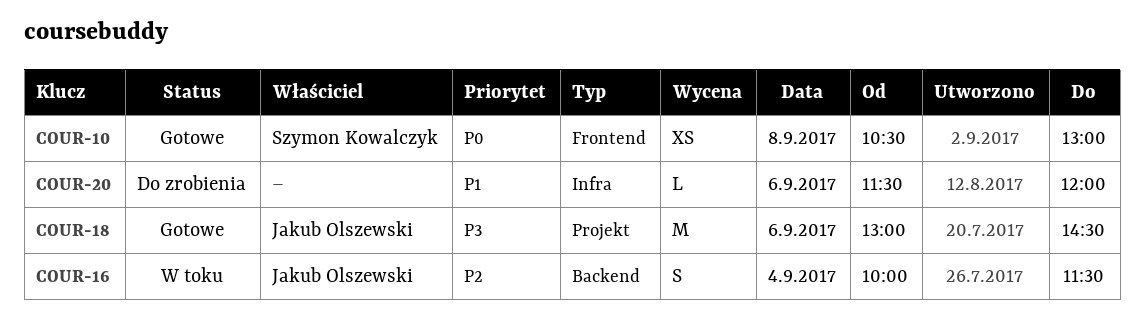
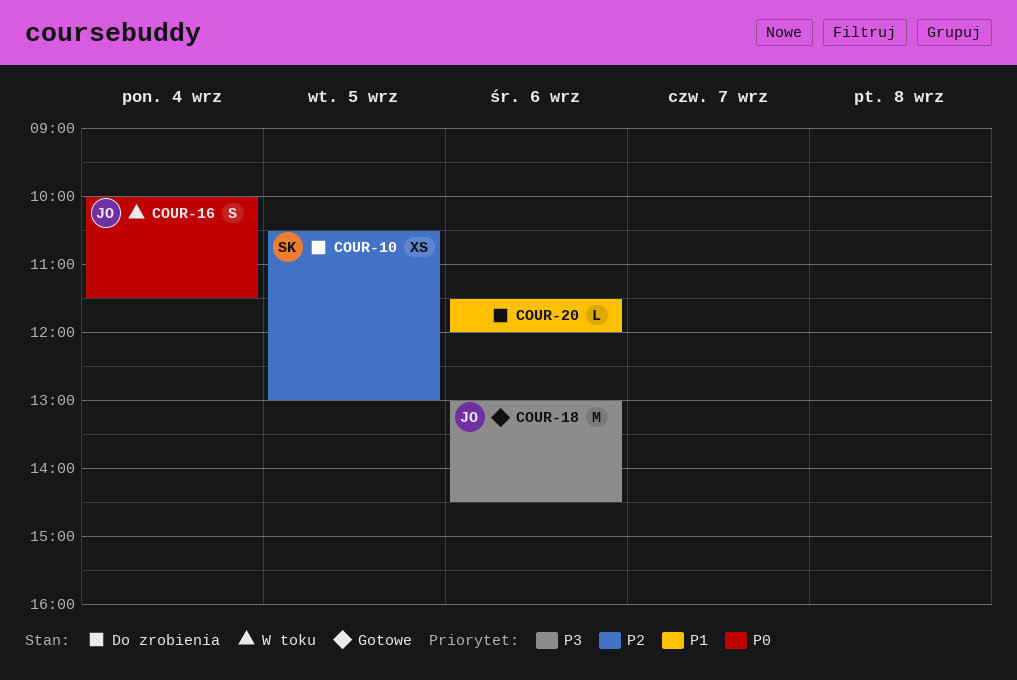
COUR-10, status: Gotowe -> Do zrobienia
COUR-10, priority: P0 -> P2
COUR-10, day: Sep 8 -> Sep 5
COUR-16, priority: P2 -> P0

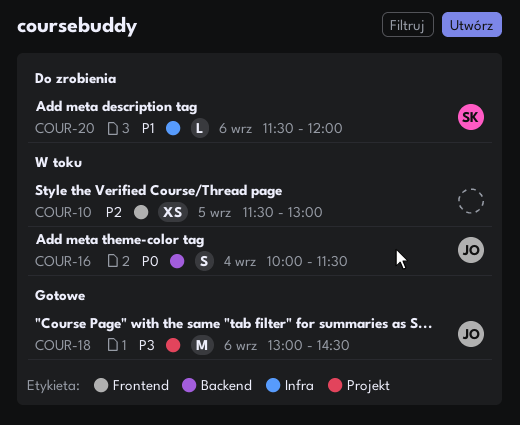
COUR-10, status: Do zrobienia -> W toku
COUR-10, owner: SK -> none
COUR-10, begins: 10:30 -> 11:30
COUR-20, owner: none -> SK

